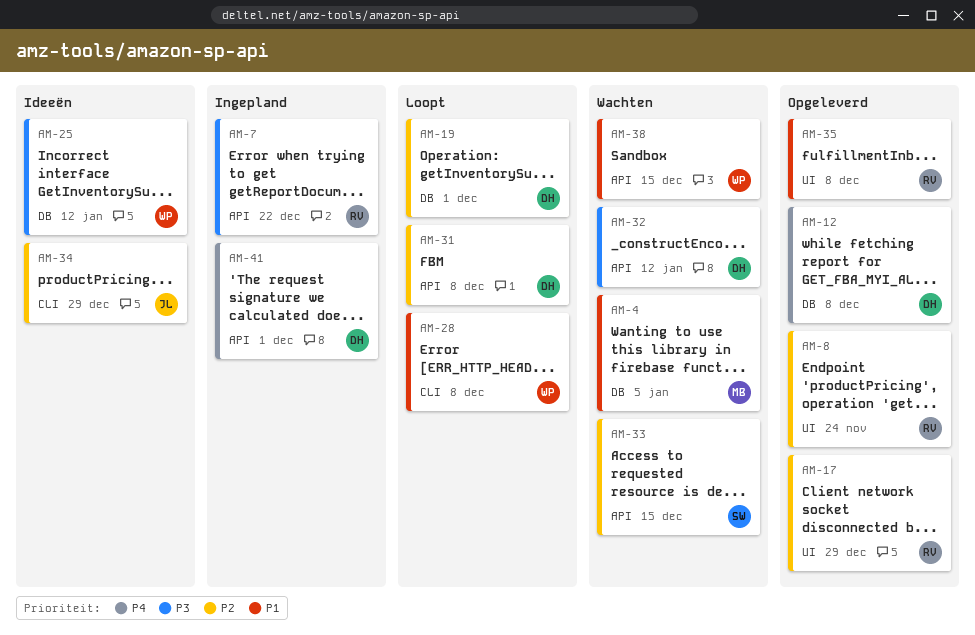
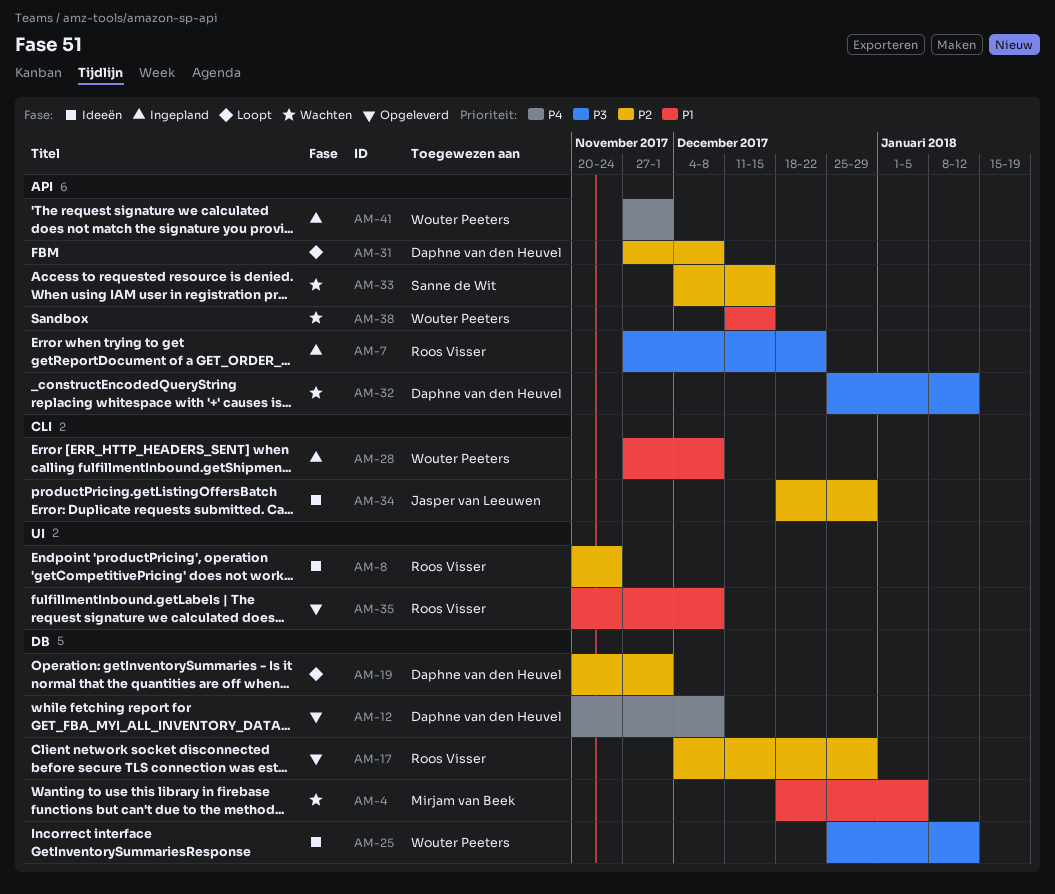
AM-8, status: Opgeleverd -> Ideeën
AM-17, label: UI -> DB
AM-28, status: Loopt -> Ingepland
AM-41, owner: Daphne van den Heuvel -> Wouter Peeters

